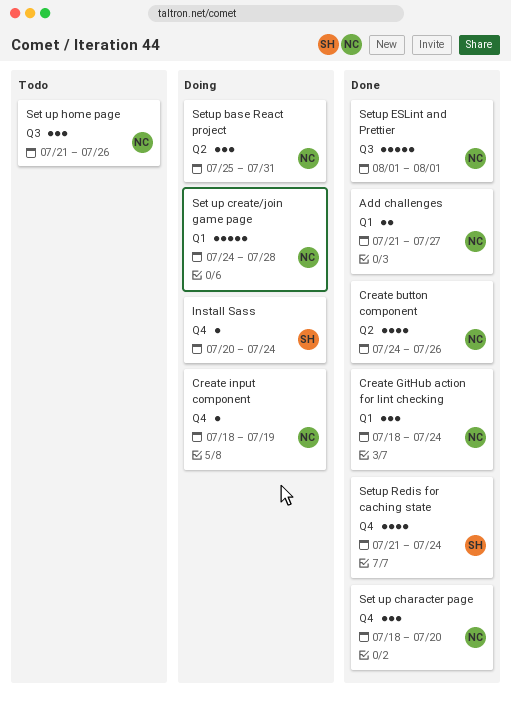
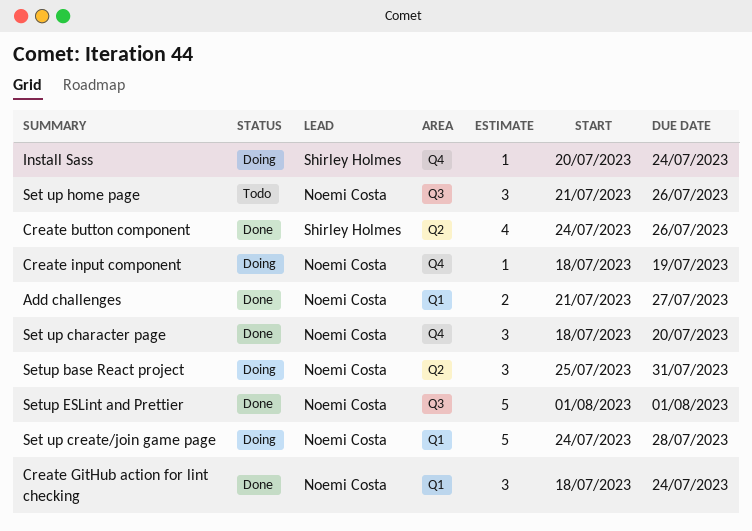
Create button component, owner: Noemi Costa -> Shirley Holmes
Setup Redis for caching state: present -> none

